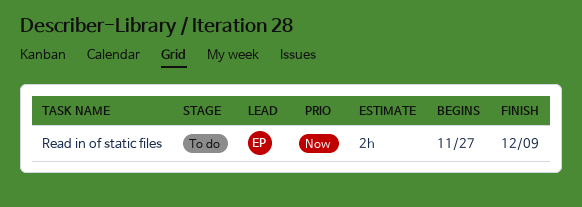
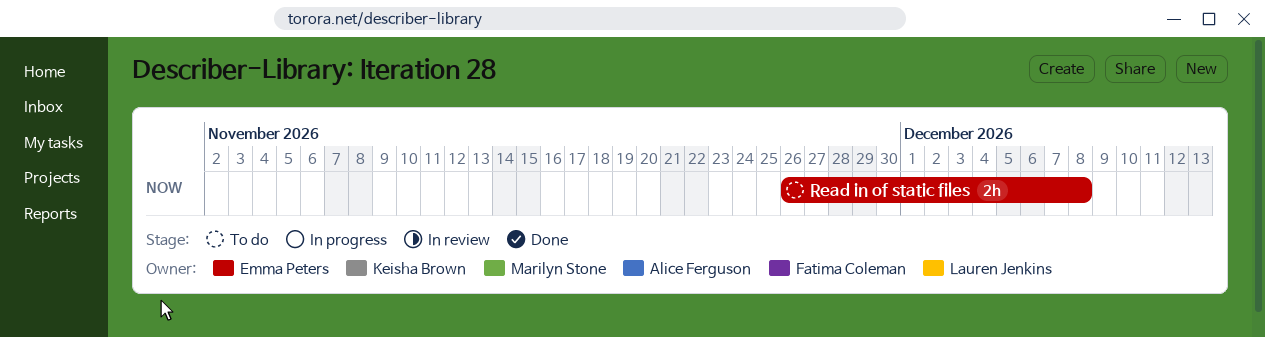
Read in of static files, start: Nov 27 -> Nov 26
Read in of static files, due: Dec 9 -> Dec 8

